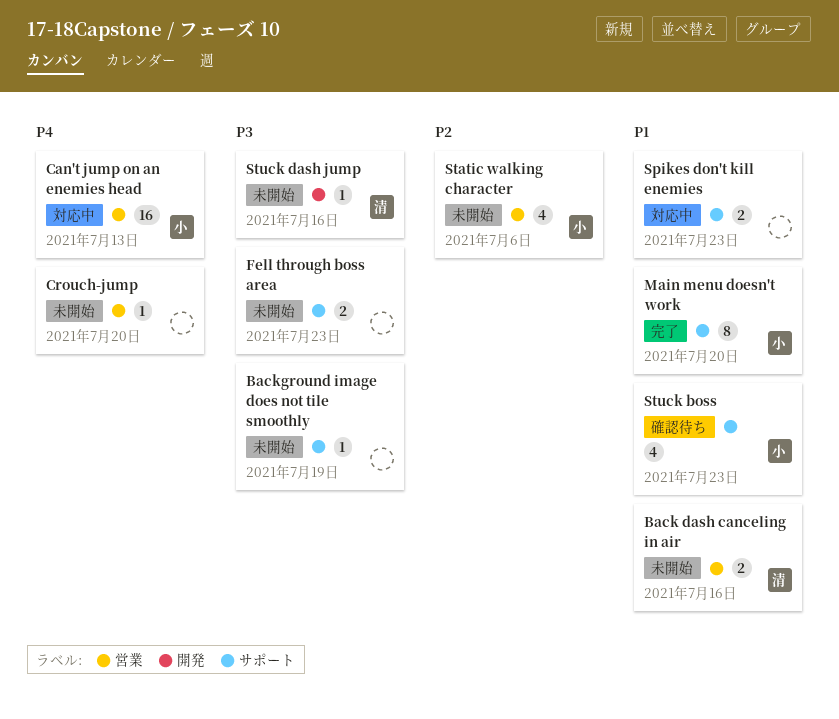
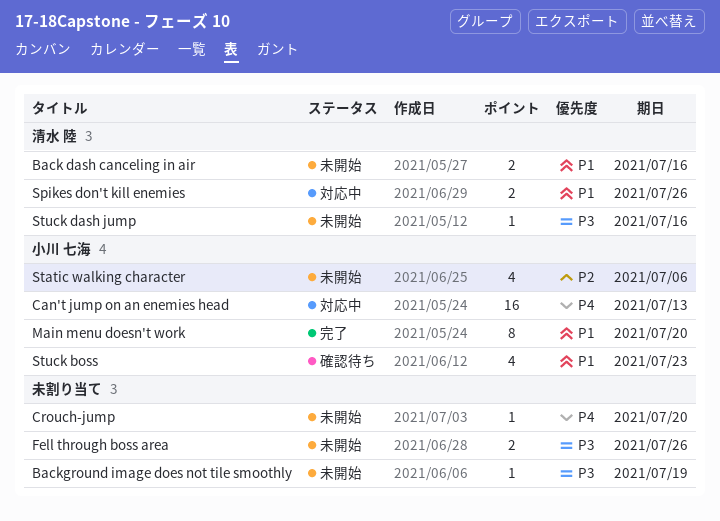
Fell through boss area, due: Jul 23 -> Jul 26
Spikes don't kill enemies, owner: none -> 清水 陸
Spikes don't kill enemies, due: Jul 23 -> Jul 26

